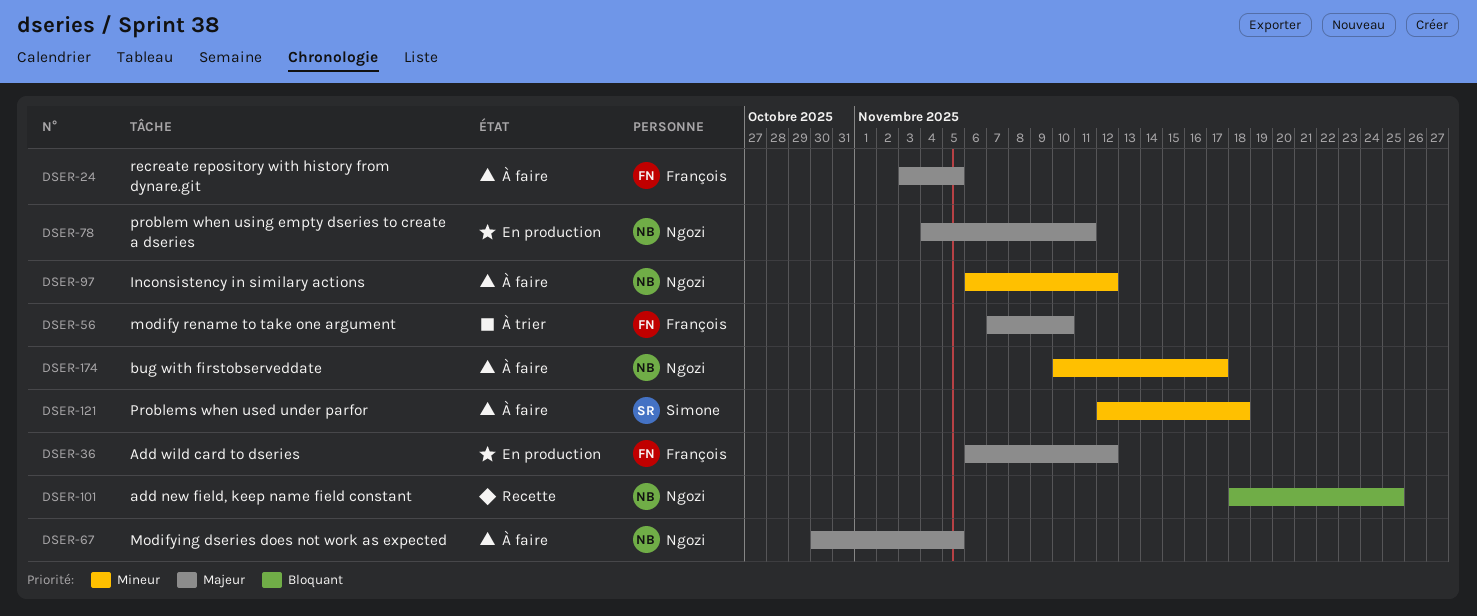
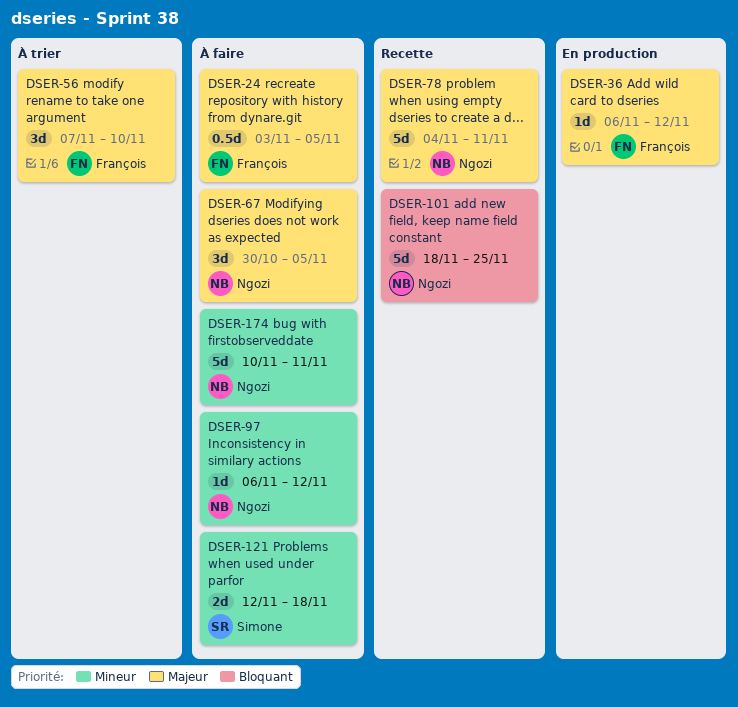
DSER-78, status: En production -> Recette
DSER-174, due: Nov 17 -> Nov 11

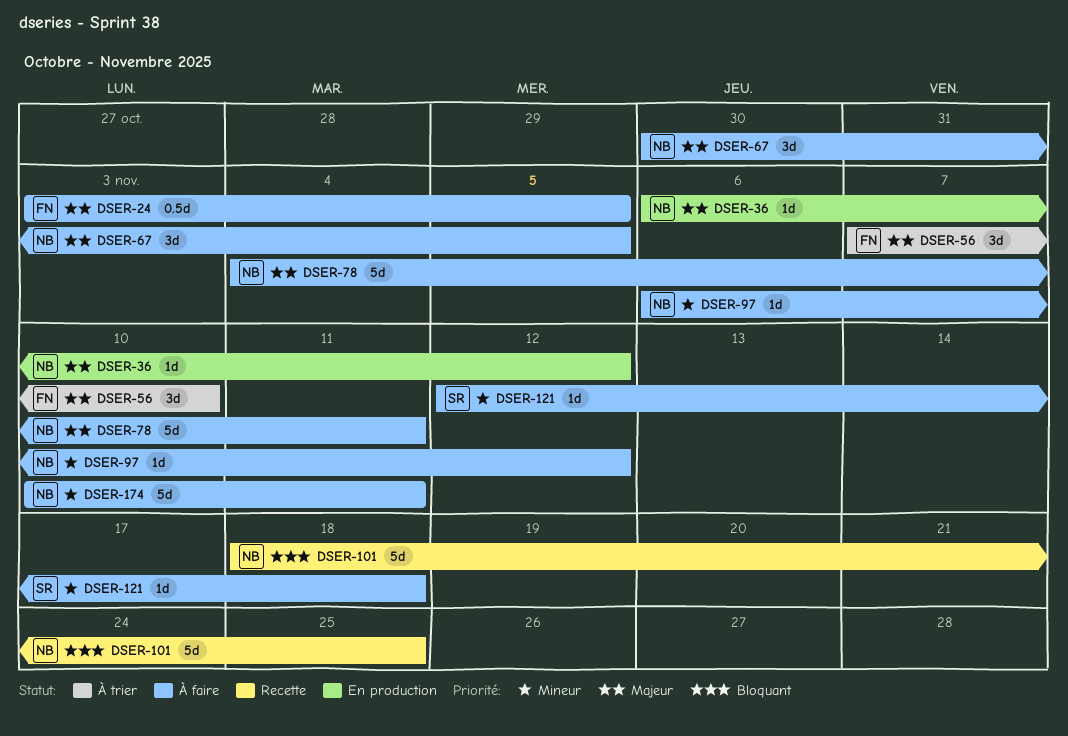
DSER-36, owner: François -> Ngozi
DSER-78, status: Recette -> À faire
DSER-121, estimate: 2d -> 1d

